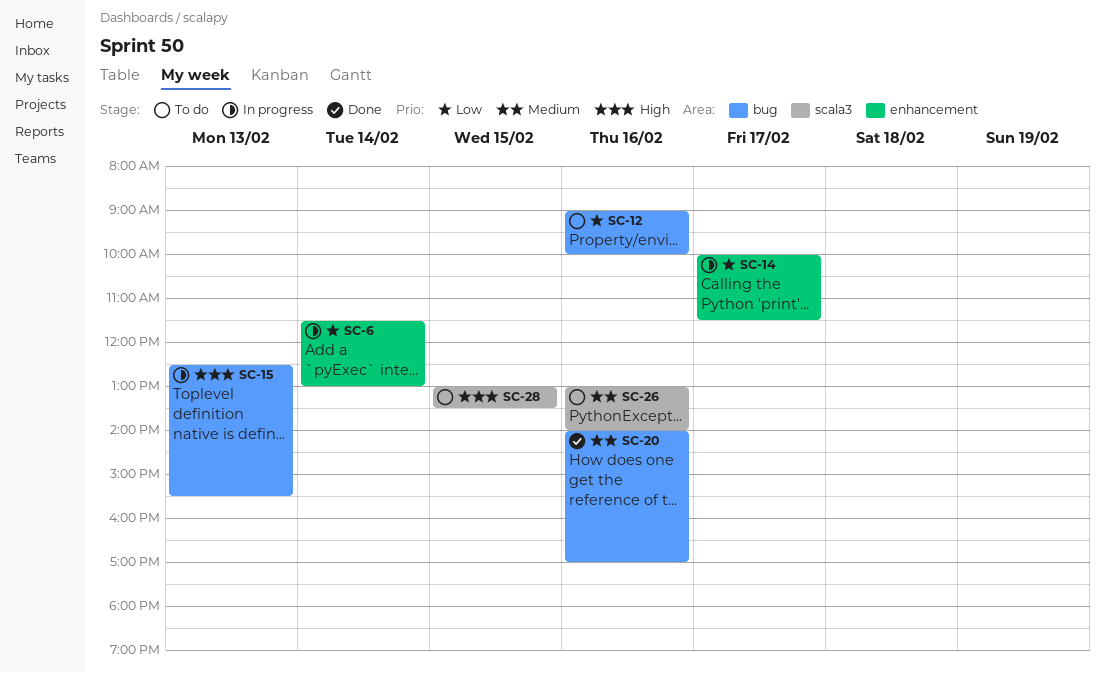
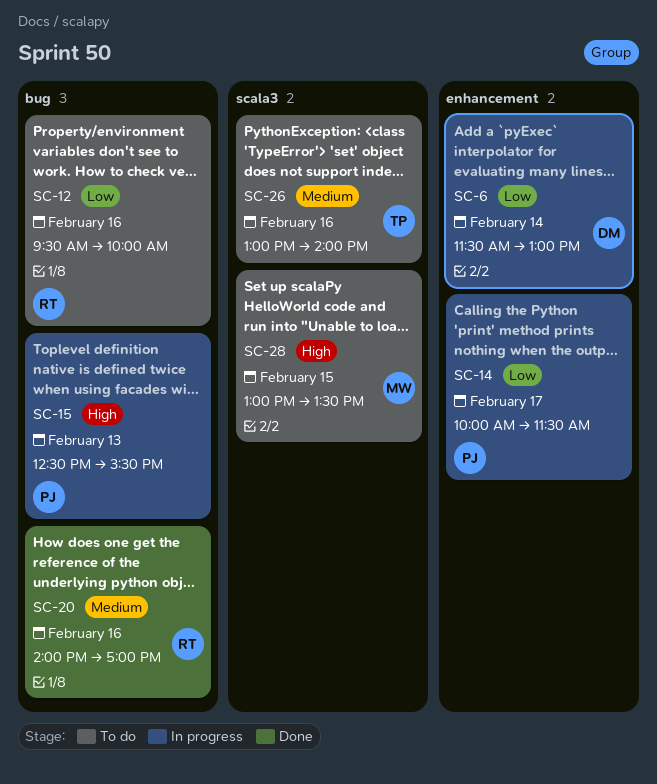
SC-12, begins: 09:00 -> 09:30

